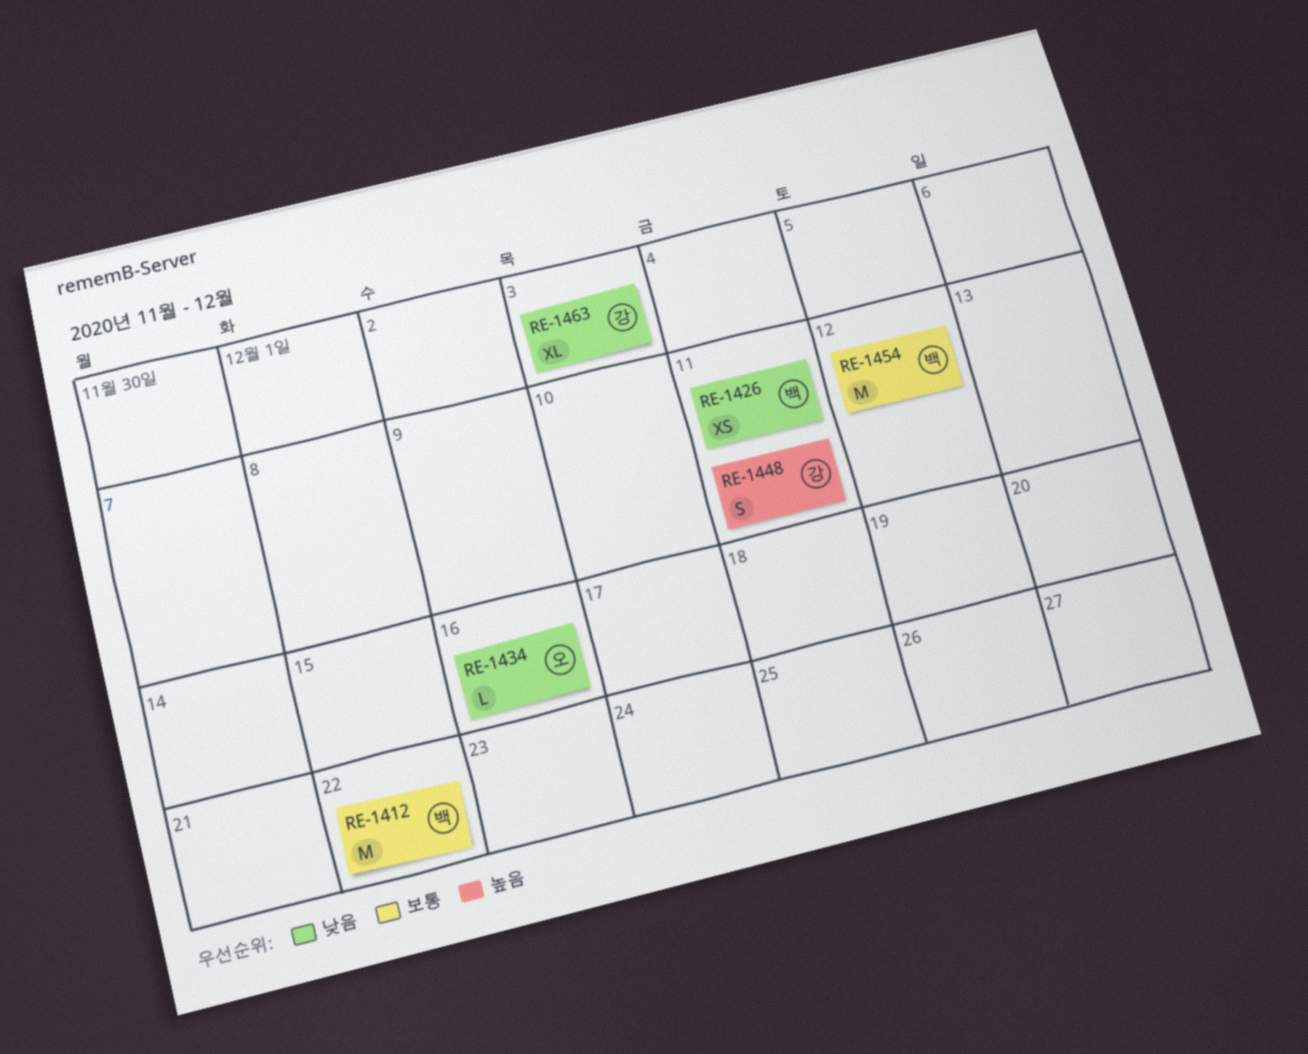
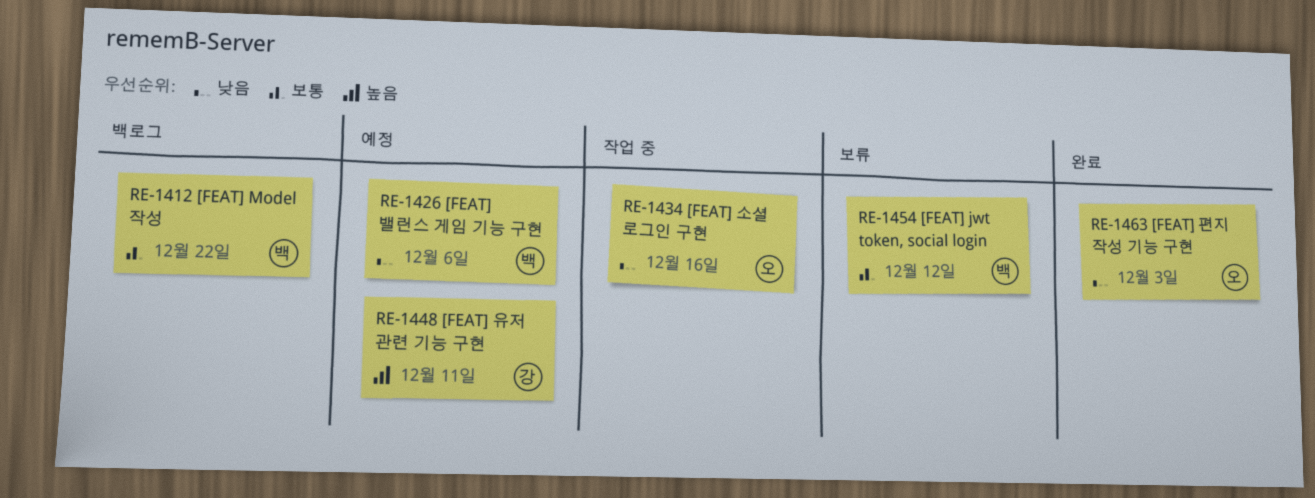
RE-1426, due: Dec 11 -> Dec 6
RE-1463, owner: 강 -> 오

